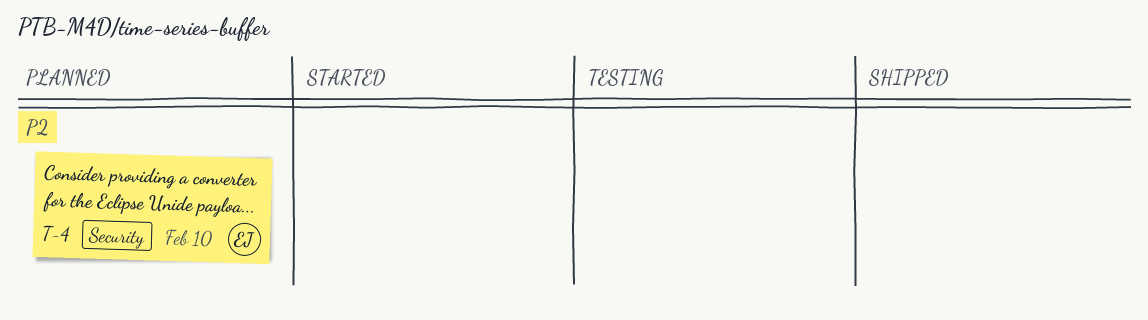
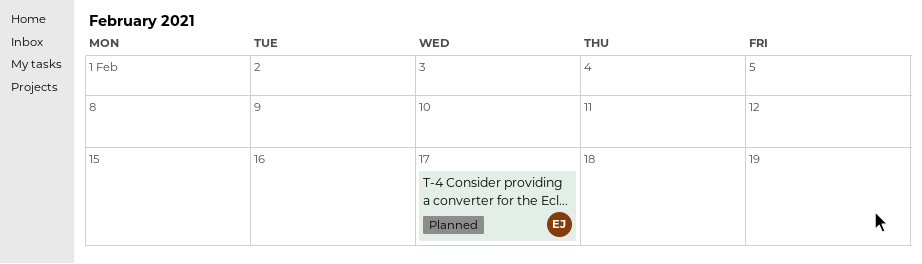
T-4, due: Feb 10 -> Feb 17

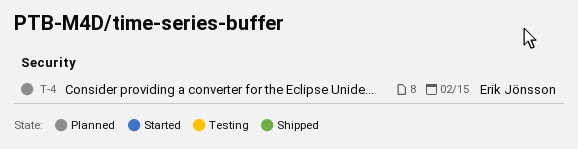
T-4, due: Feb 17 -> Feb 15

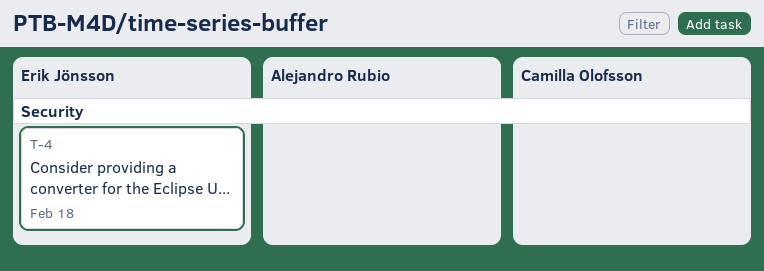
T-4, due: Feb 15 -> Feb 18

